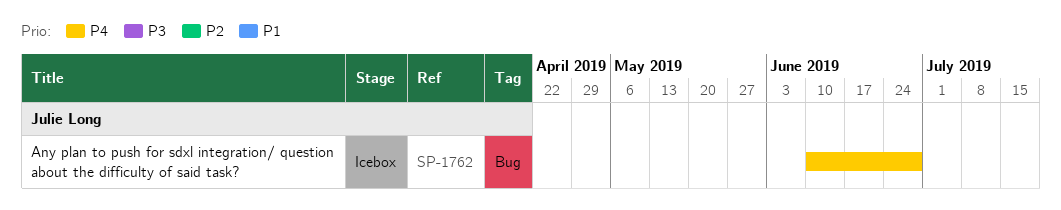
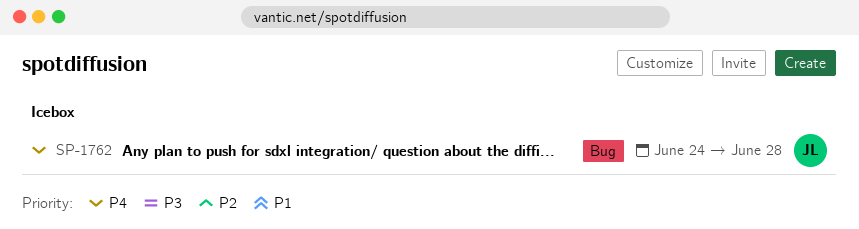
SP-1762, start: Jun 10 -> Jun 24

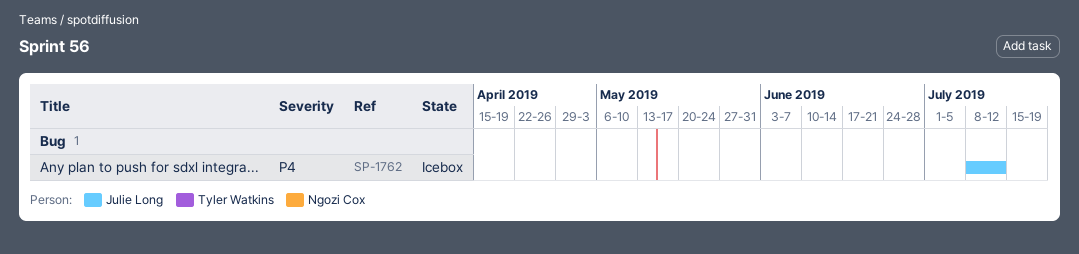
SP-1762, start: Jun 24 -> Jul 8
SP-1762, due: Jun 28 -> Jul 12

